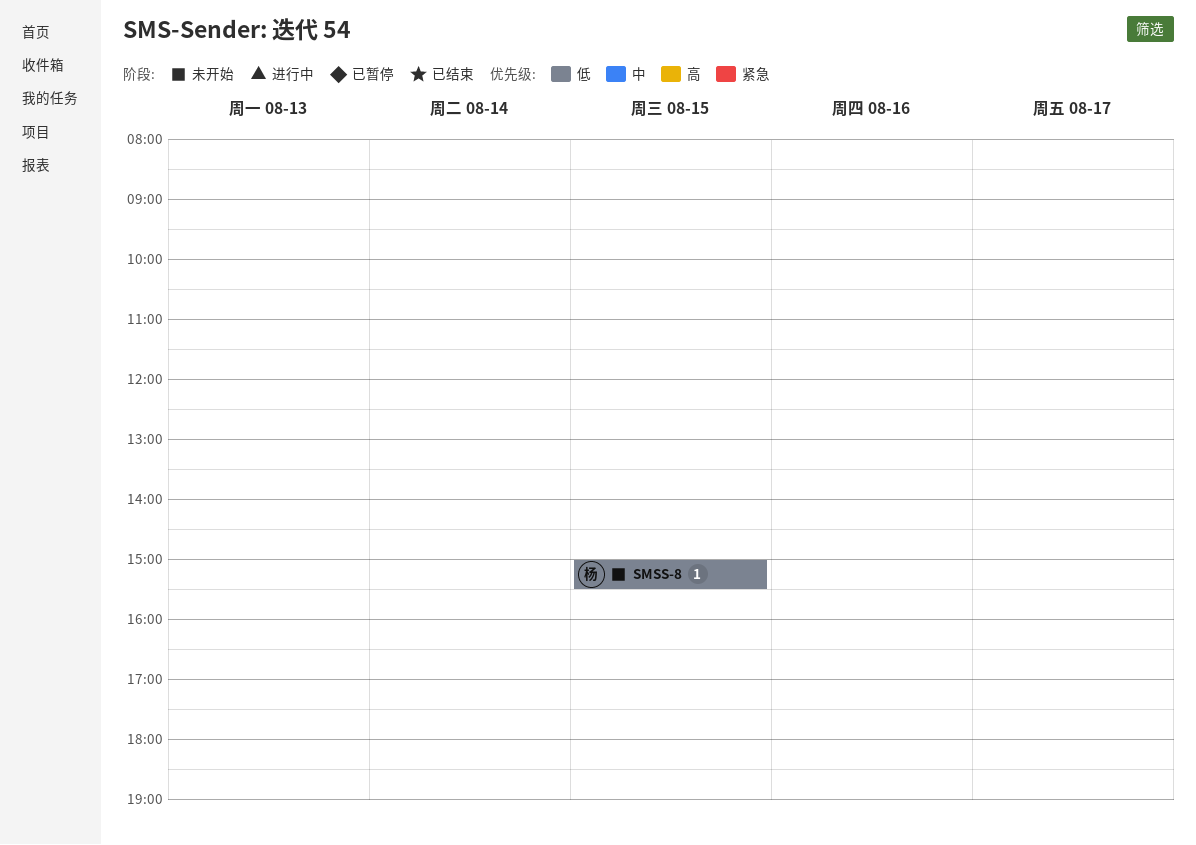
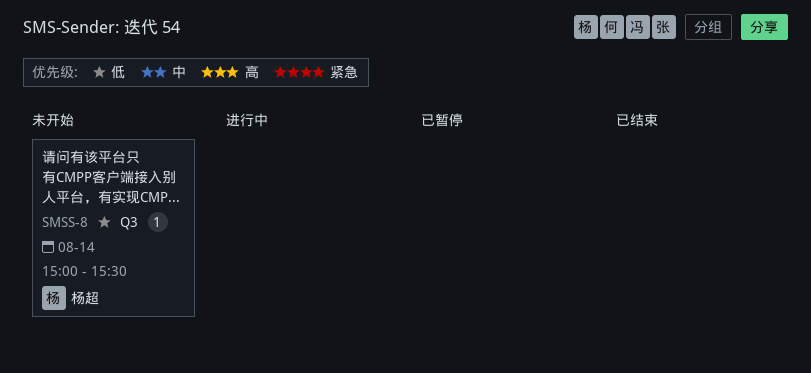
SMSS-8, day: Aug 15 -> Aug 14

